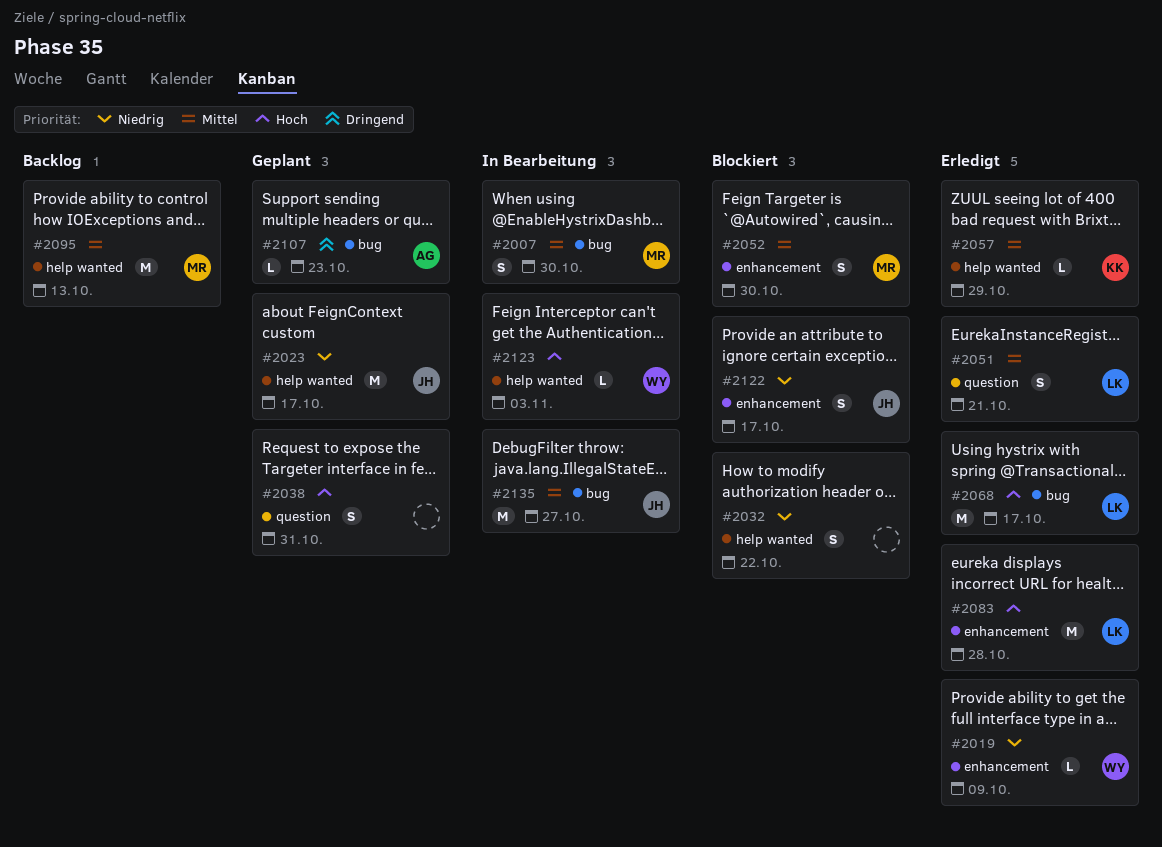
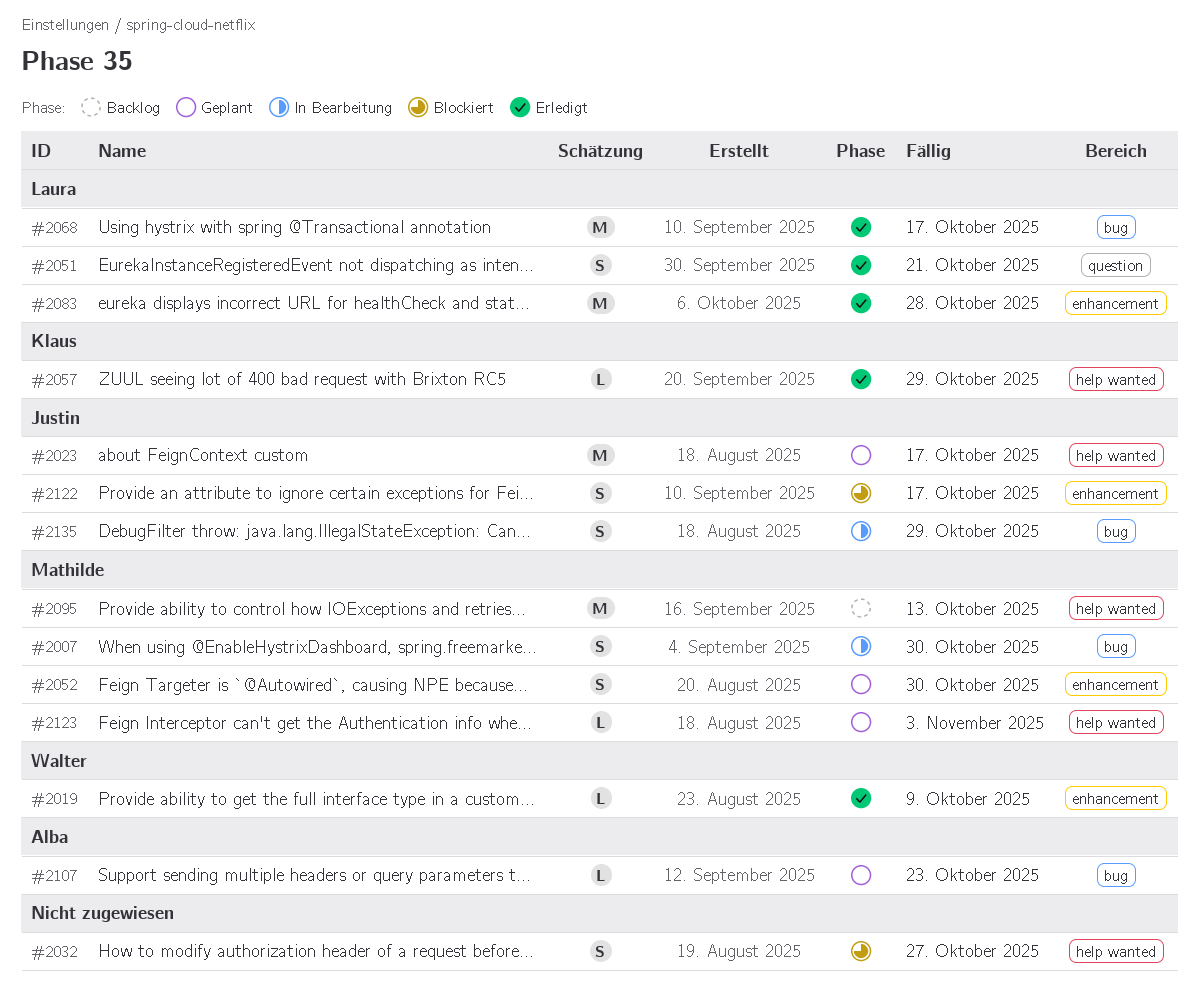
#2032, due: Oct 22 -> Oct 27
#2038: present -> none
#2052, status: Blockiert -> Geplant
#2123, status: In Bearbeitung -> Geplant
#2123, owner: Walter -> Mathilde
#2135, estimate: M -> S
#2135, due: Oct 27 -> Oct 29

